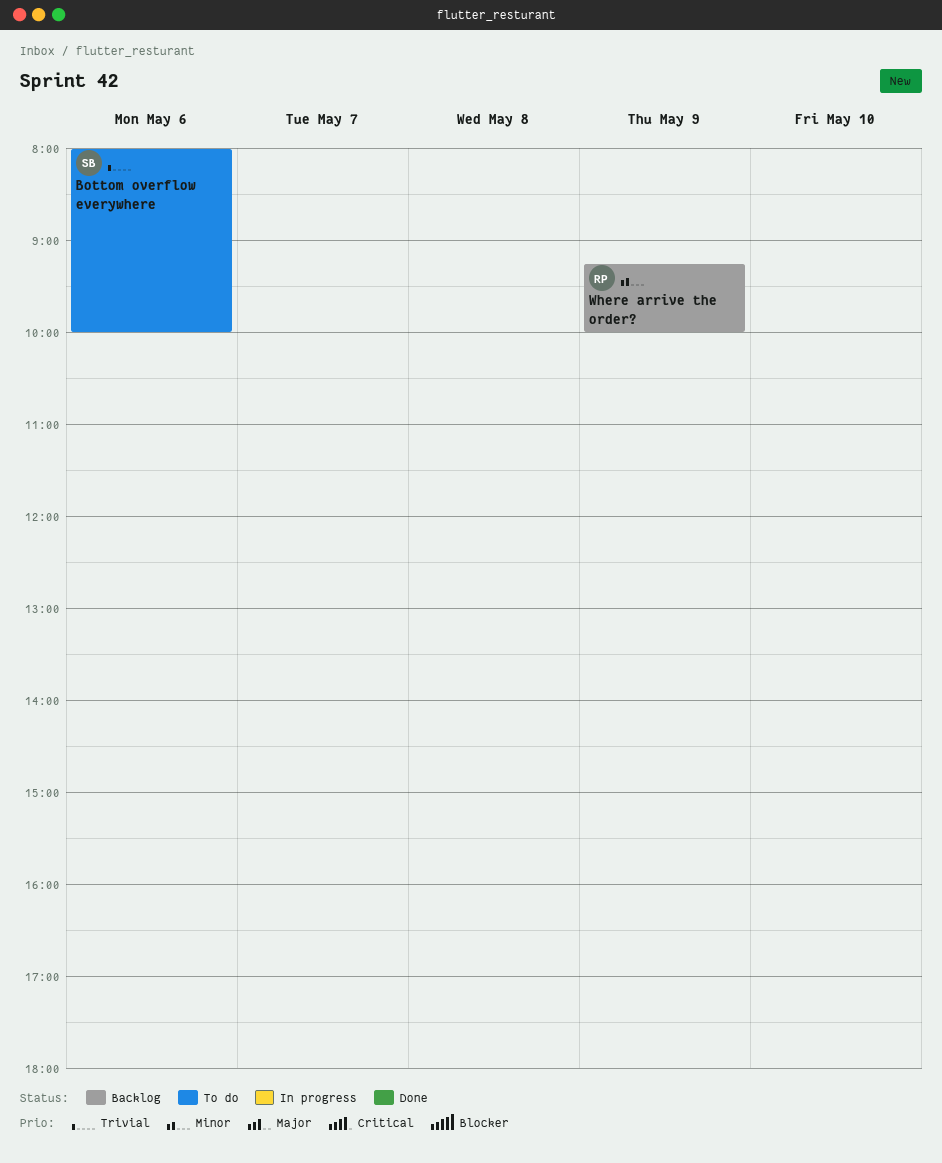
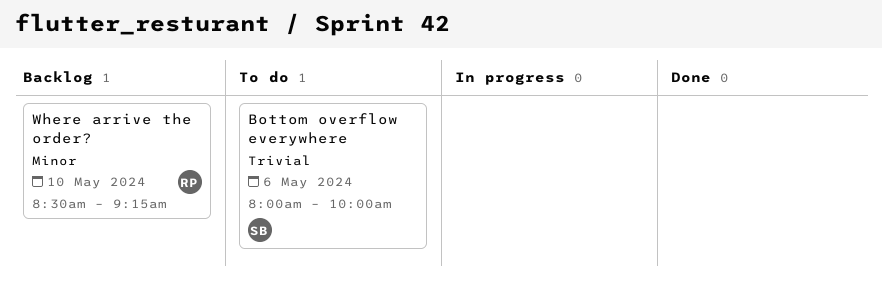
Where arrive the order?, day: May 9 -> May 10
Where arrive the order?, begins: 09:15 -> 08:30
Where arrive the order?, ends: 10:00 -> 09:15

